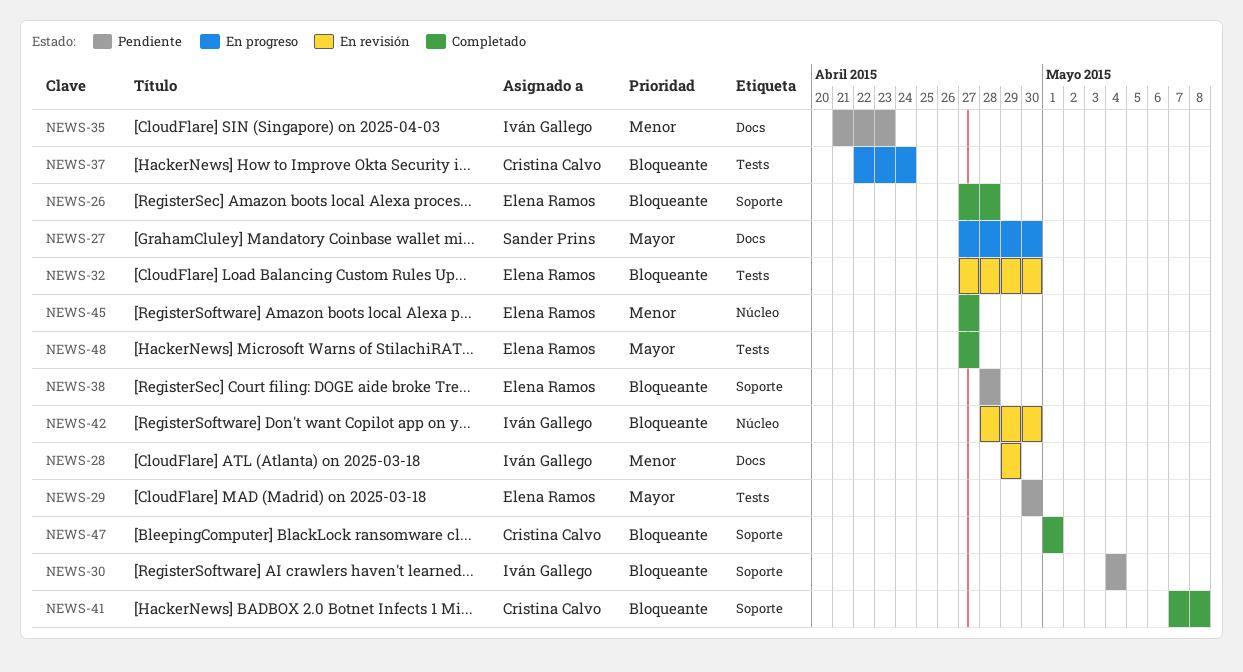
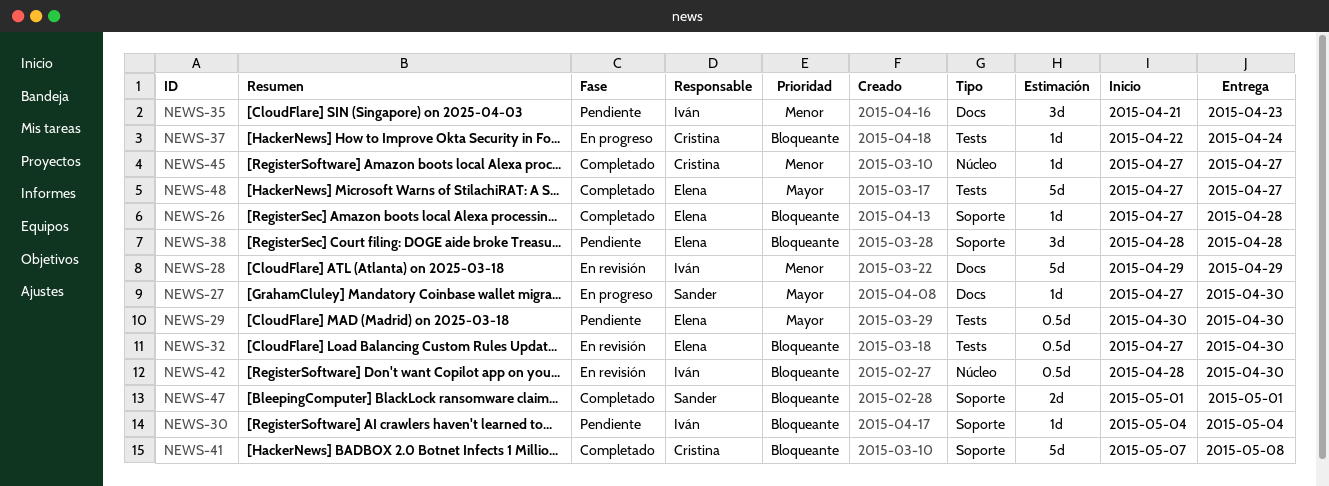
NEWS-45, owner: Elena Ramos -> Cristina Calvo
NEWS-47, owner: Cristina Calvo -> Sander Prins

